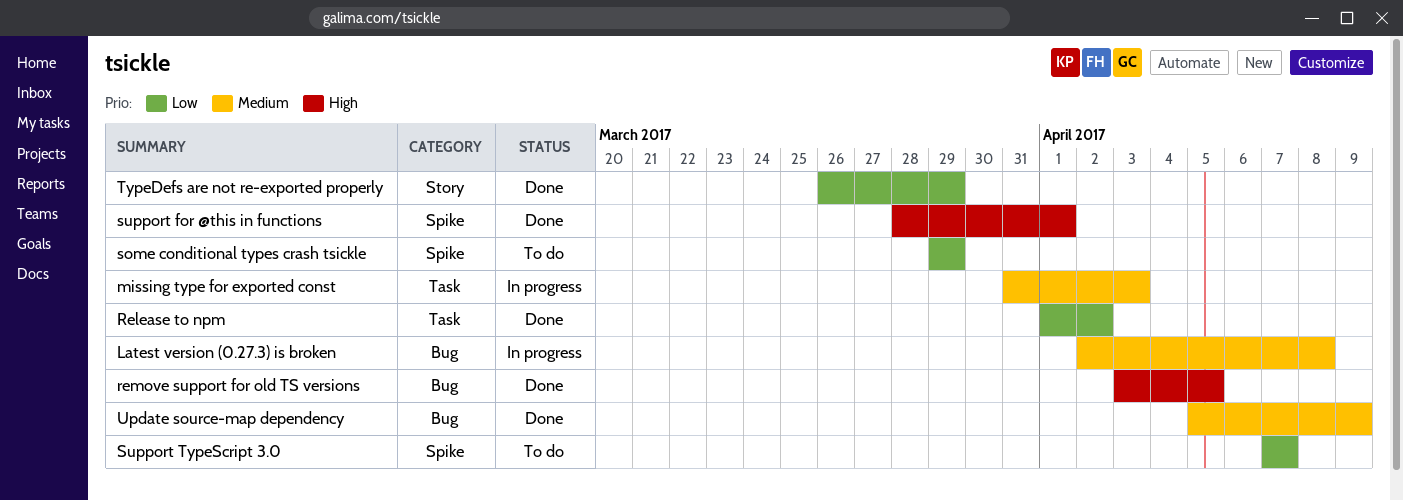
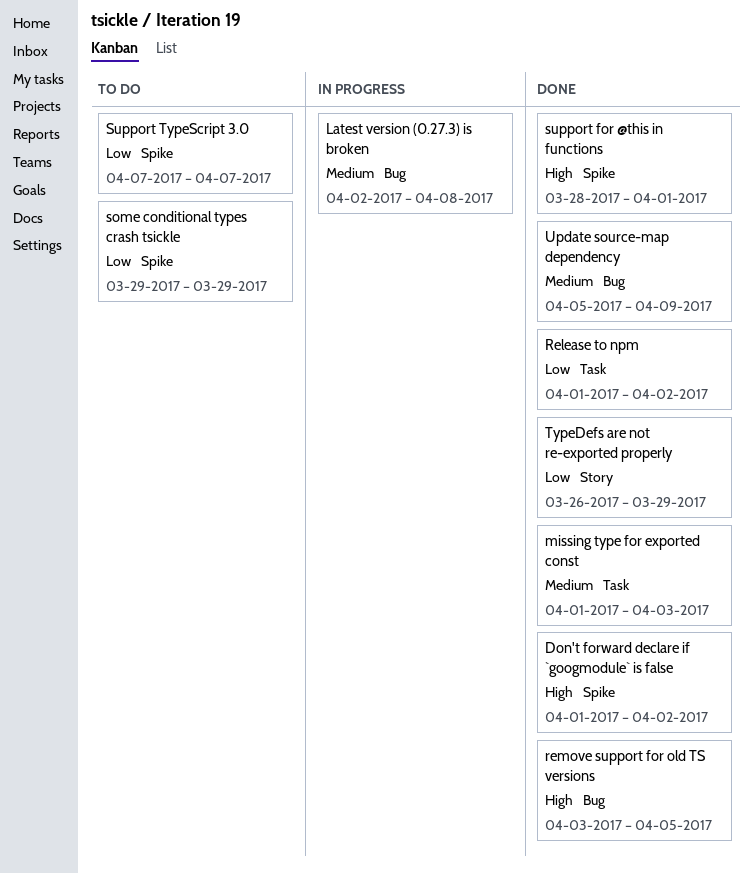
Don't forward declare if `googmodule` is false: none -> present
missing type for exported const, status: In progress -> Done
missing type for exported const, start: Mar 31 -> Apr 1

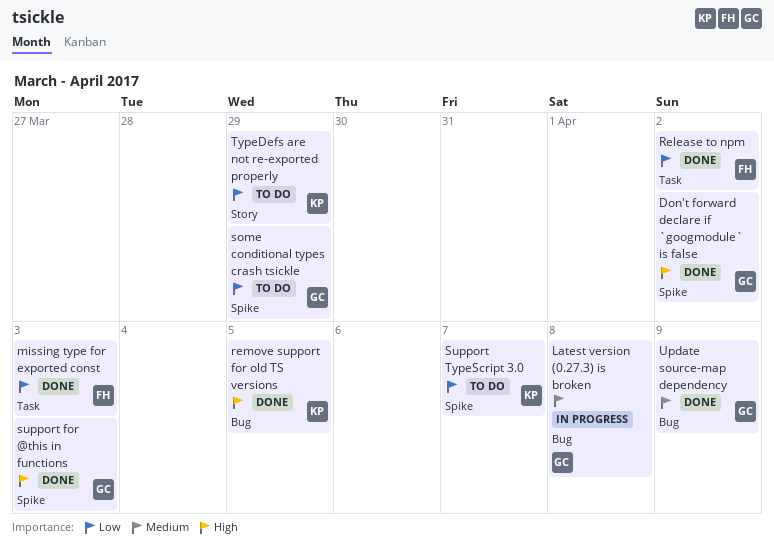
missing type for exported const, priority: Medium -> Low
support for @this in functions, due: Apr 1 -> Apr 3
TypeDefs are not re-exported properly, status: Done -> To do

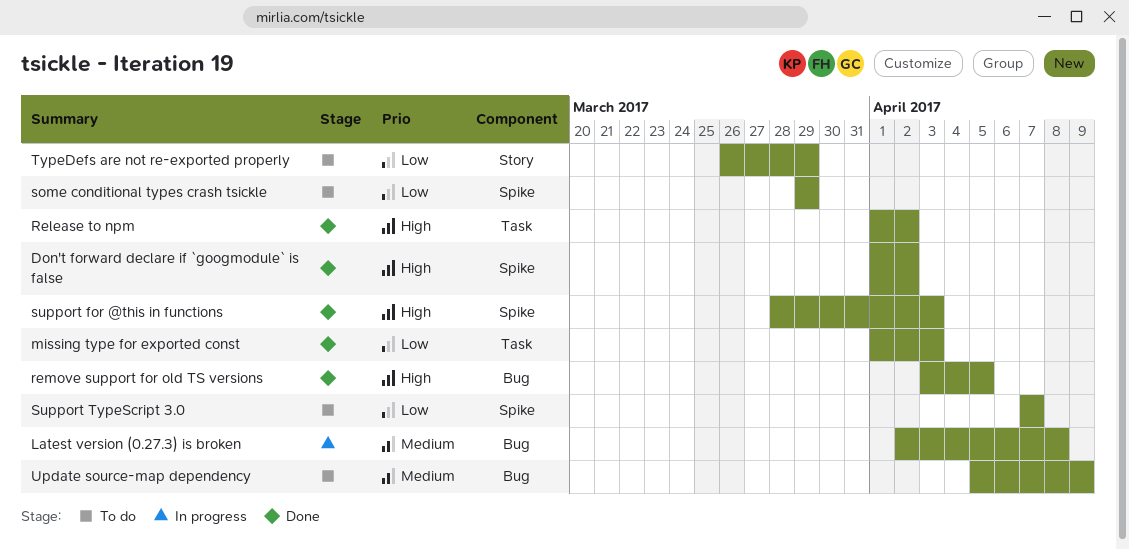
Release to npm, priority: Low -> High
Update source-map dependency, status: Done -> To do

